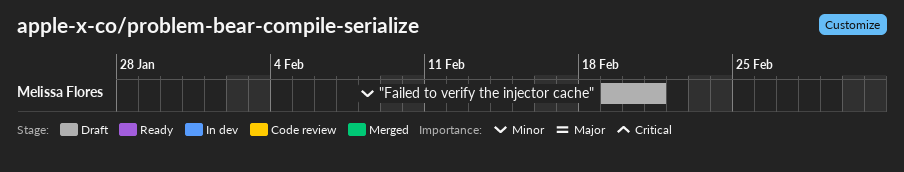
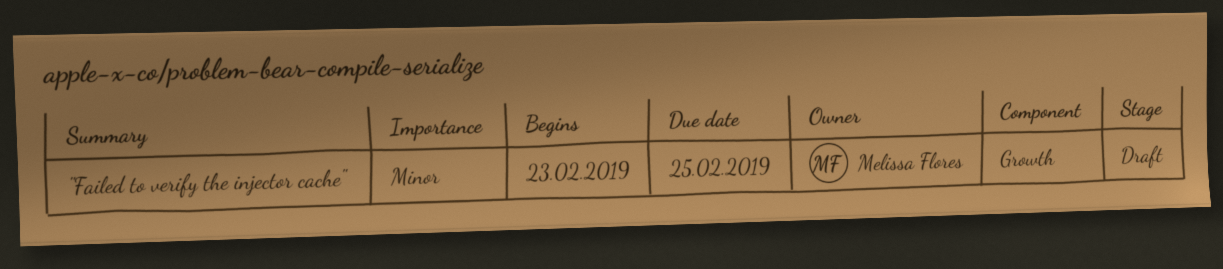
"Failed to verify the injector cache", start: Feb 19 -> Feb 23
"Failed to verify the injector cache", due: Feb 21 -> Feb 25

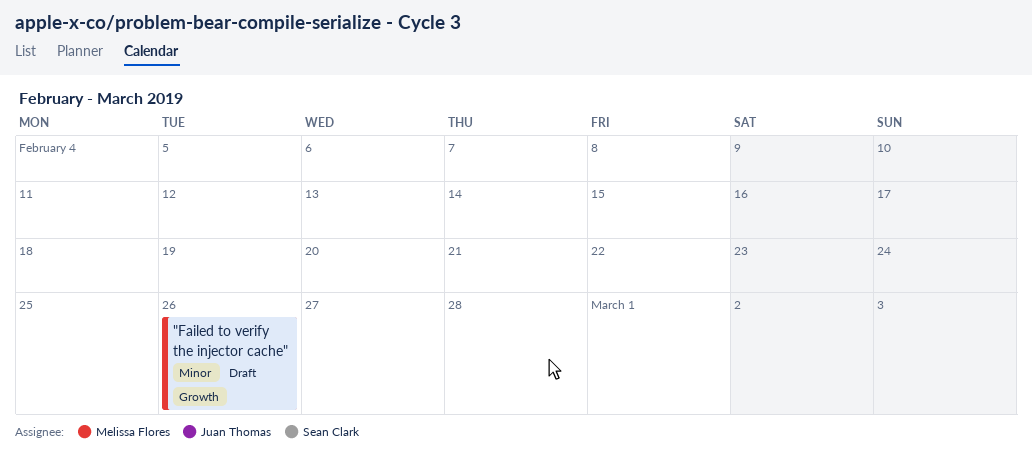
"Failed to verify the injector cache", due: Feb 25 -> Feb 26

